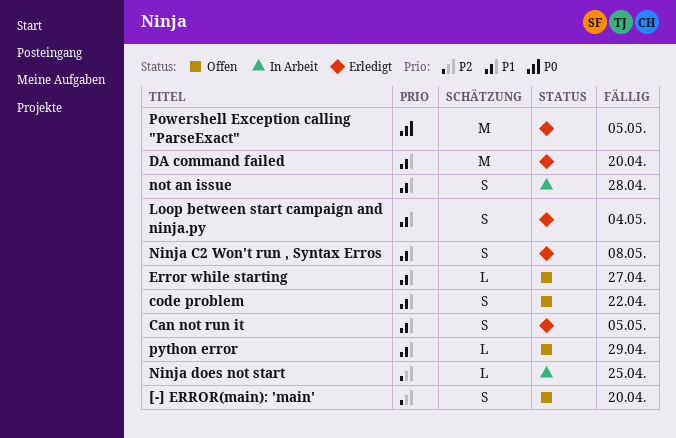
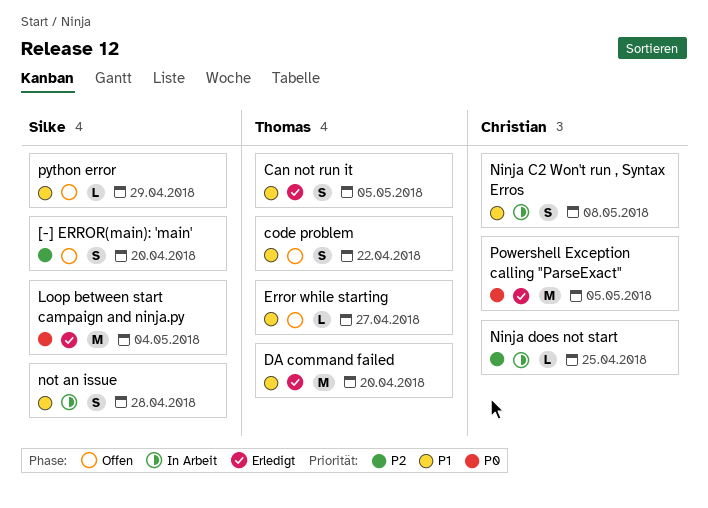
Loop between start campaign and ninja.py, priority: P1 -> P0
Loop between start campaign and ninja.py, estimate: S -> M
Ninja C2 Won't run , Syntax Erros, status: Erledigt -> In Arbeit

